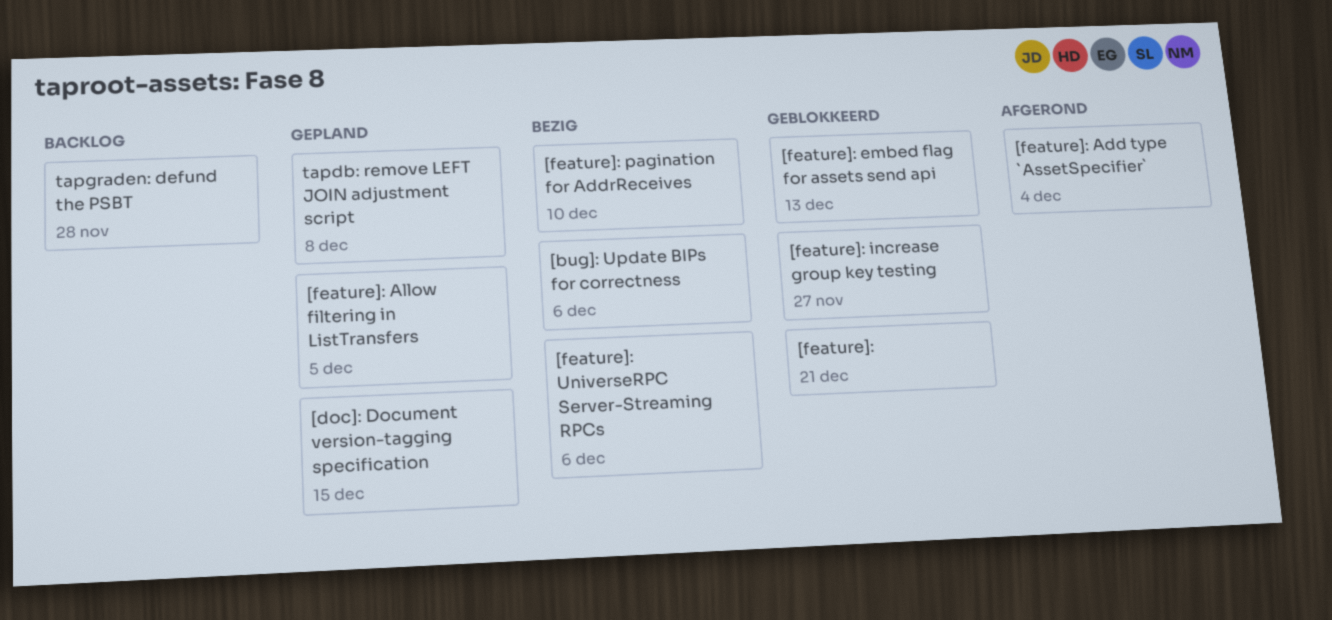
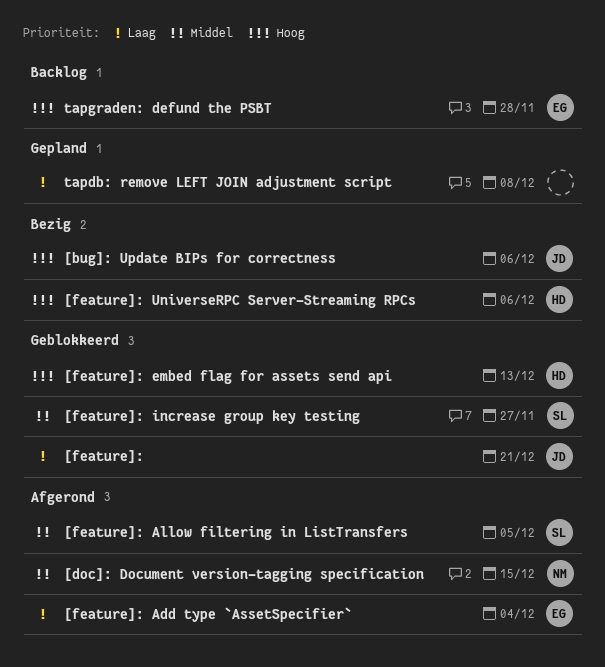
[doc]: Document version-tagging specification, status: Gepland -> Afgerond
[feature]: Allow filtering in ListTransfers, status: Gepland -> Afgerond
[feature]: pagination for AddrReceives: present -> none

